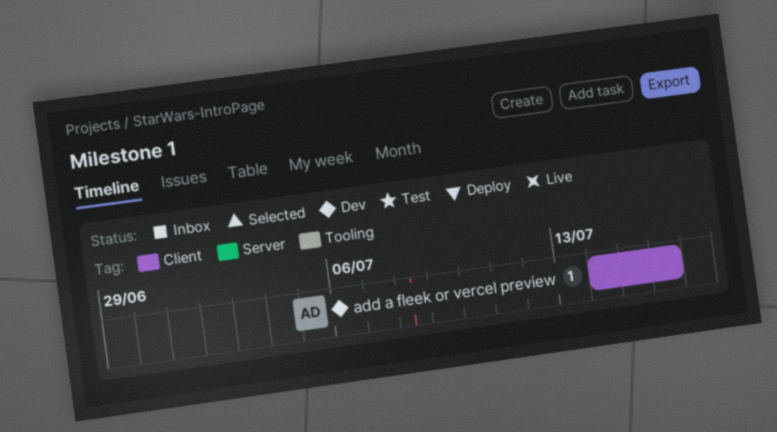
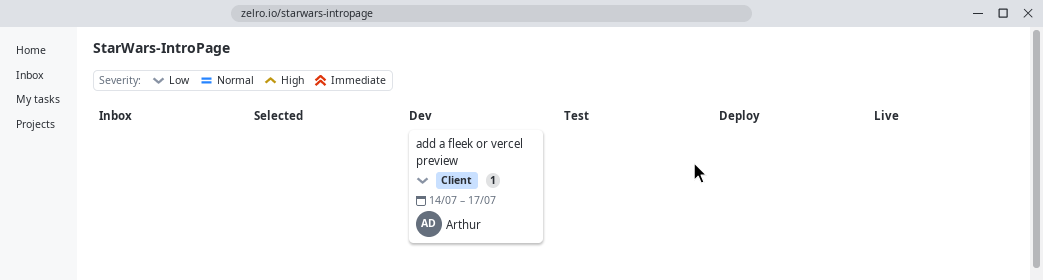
add a fleek or vercel preview, due: Jul 16 -> Jul 17

